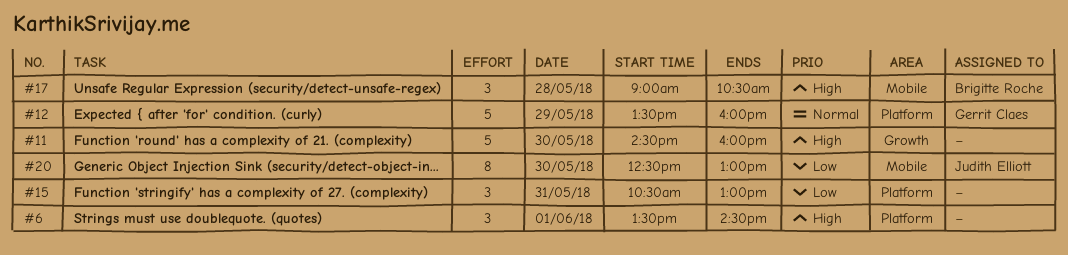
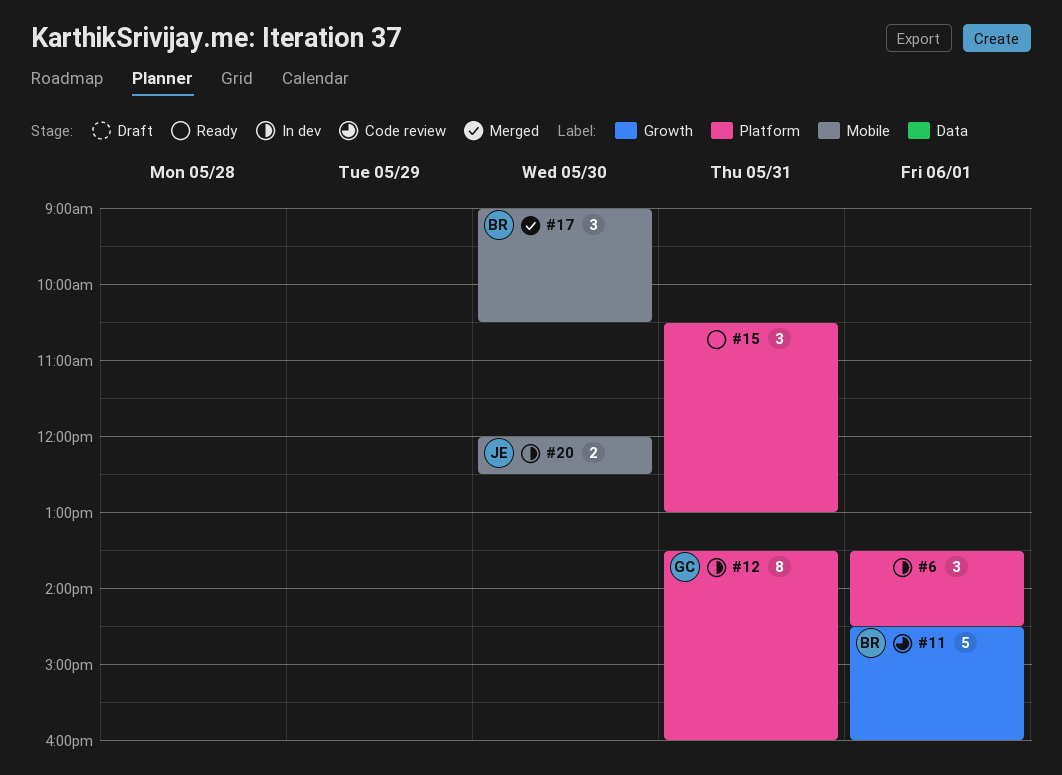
#11, owner: none -> Brigitte Roche
#11, day: May 30 -> Jun 1
#12, estimate: 5 -> 8
#12, day: May 29 -> May 31
#17, day: May 28 -> May 30
#20, estimate: 8 -> 2
#20, begins: 12:30 -> 12:00
#20, ends: 13:00 -> 12:30

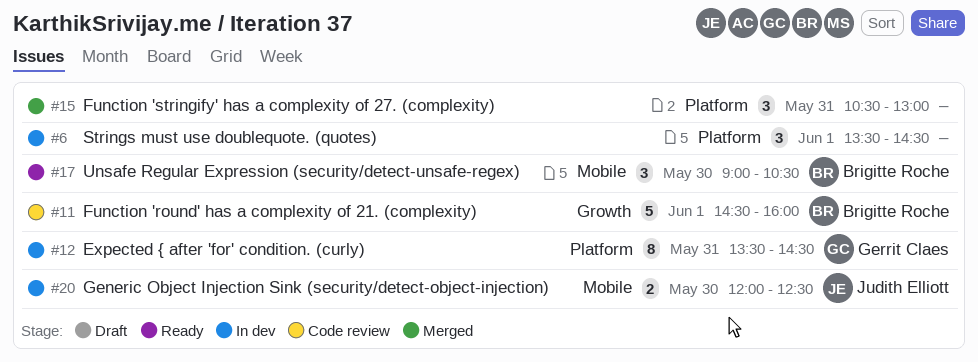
#12, ends: 16:00 -> 14:30
#15, status: Ready -> Merged
#17, status: Merged -> Ready

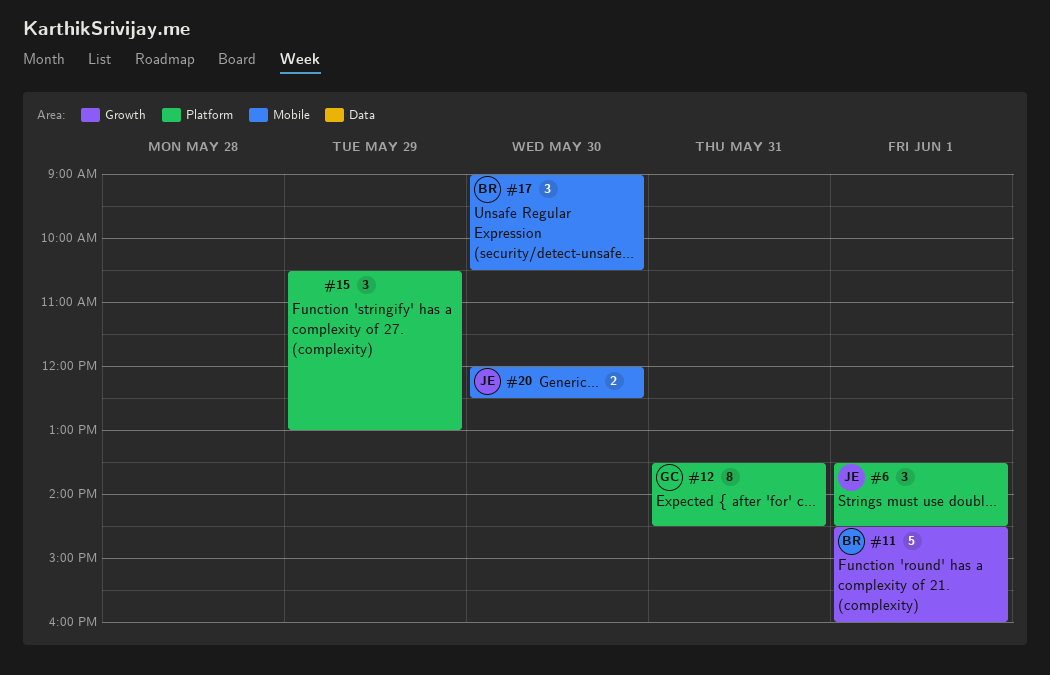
#6, owner: none -> Judith Elliott
#15, day: May 31 -> May 29

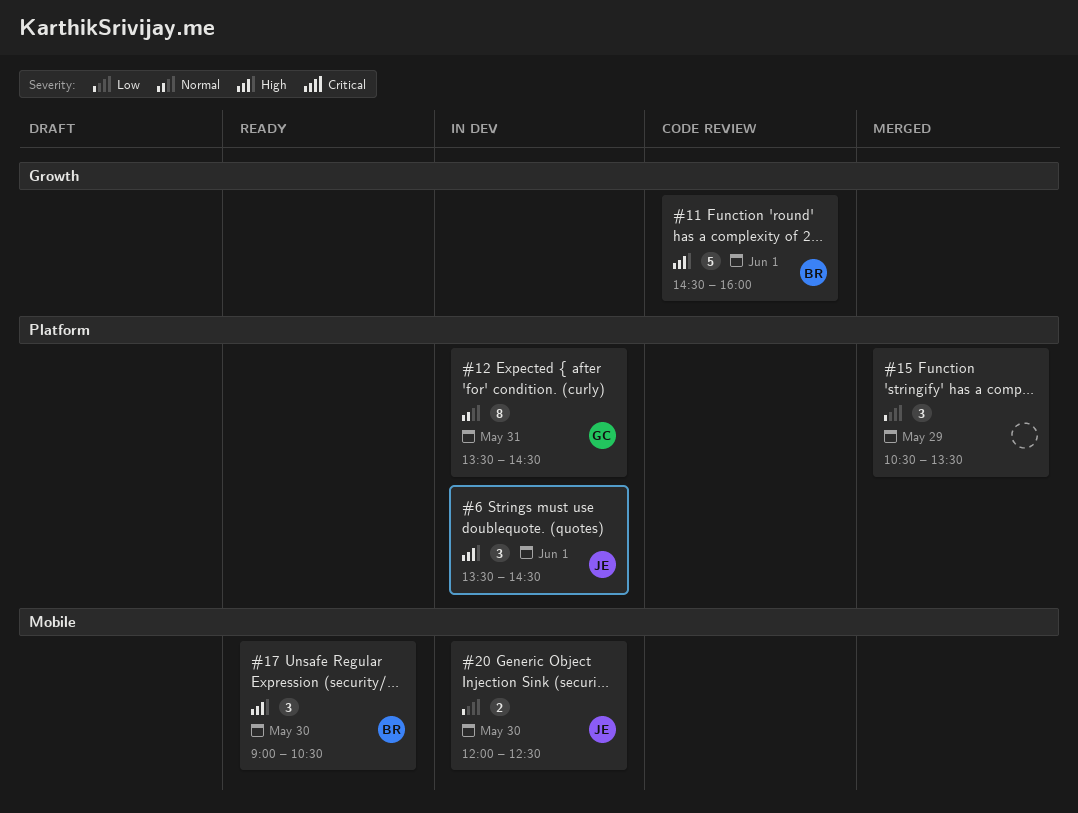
#15, ends: 13:00 -> 13:30

